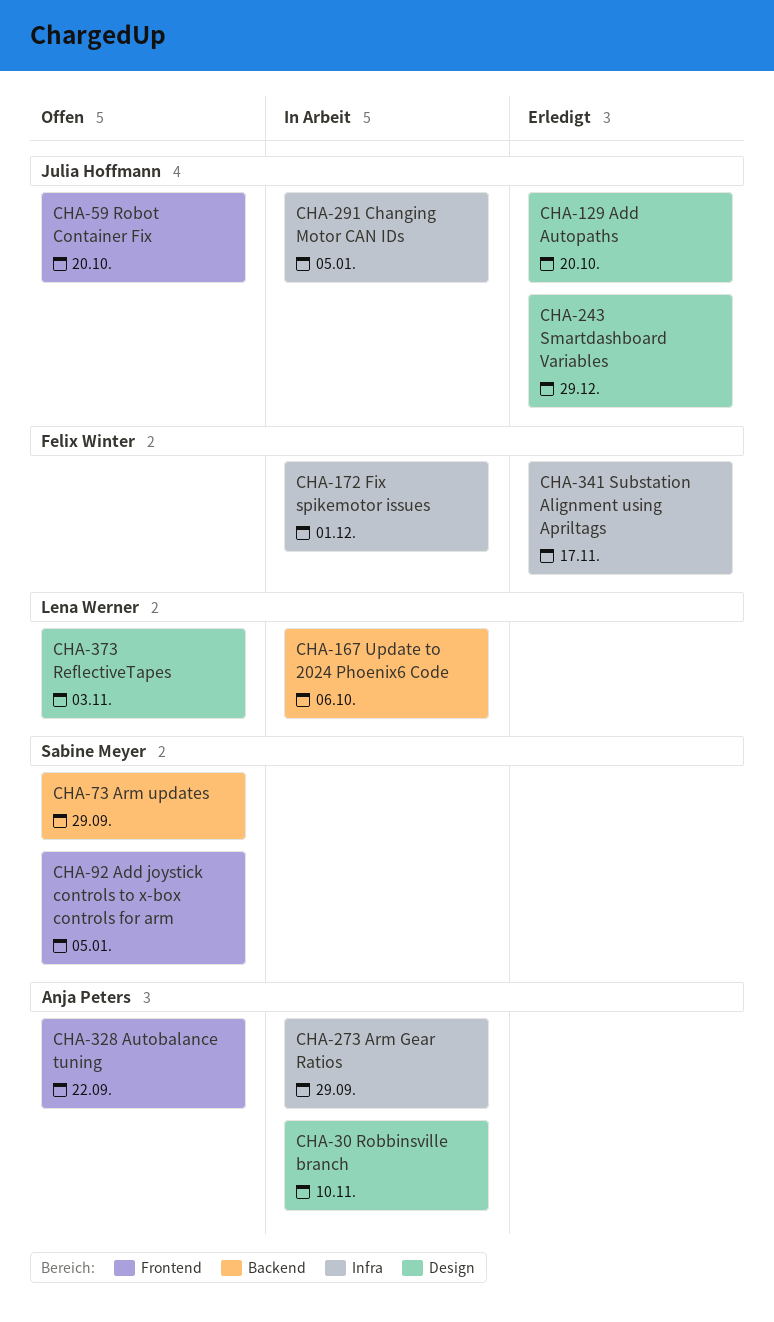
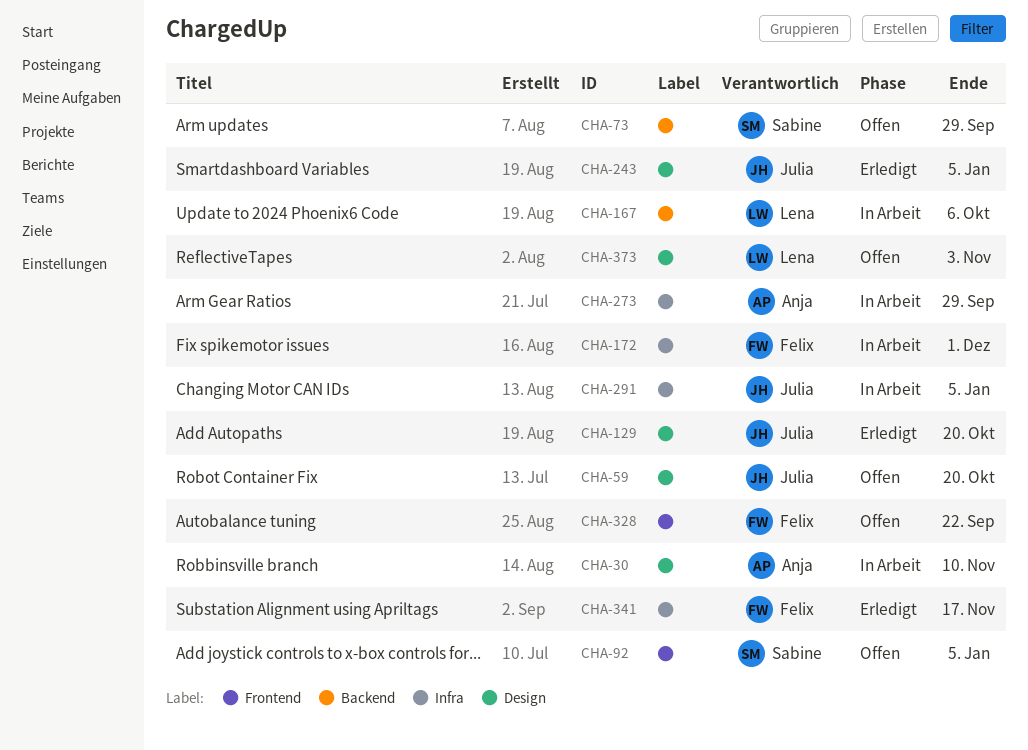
CHA-59, label: Frontend -> Design
CHA-243, due: Dec 29 -> Jan 5
CHA-328, owner: Anja Peters -> Felix Winter

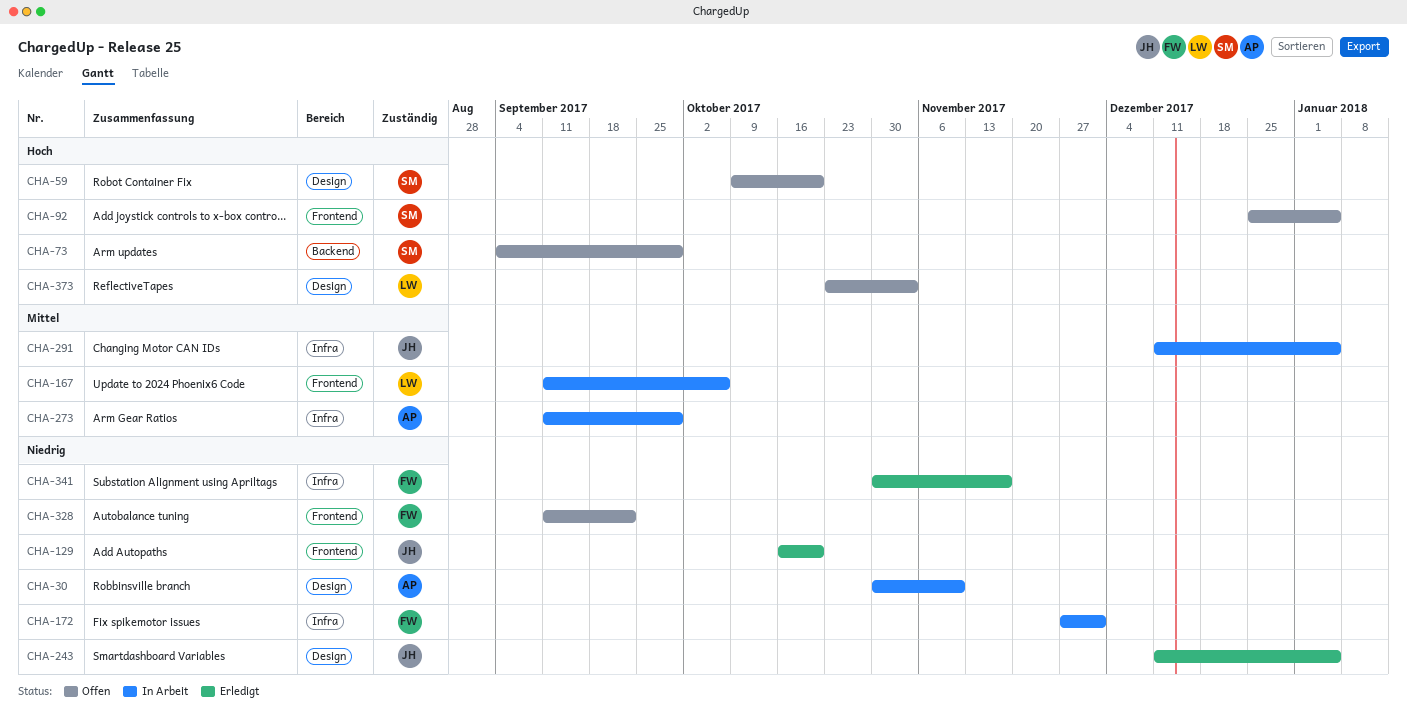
CHA-59, owner: Julia -> Sabine
CHA-129, label: Design -> Frontend
CHA-167, label: Backend -> Frontend

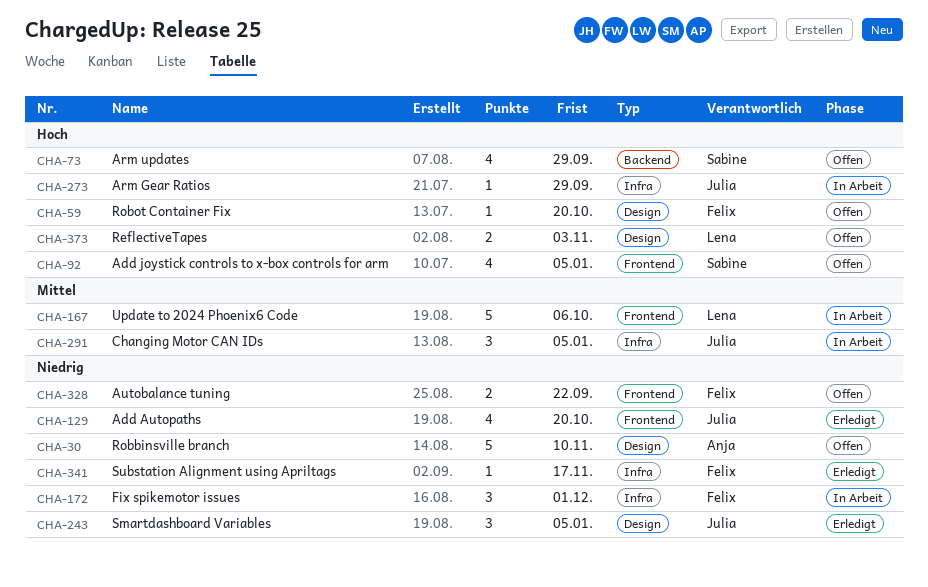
CHA-30, status: In Arbeit -> Offen
CHA-59, owner: Sabine -> Felix
CHA-273, owner: Anja -> Julia
CHA-273, priority: Mittel -> Hoch

